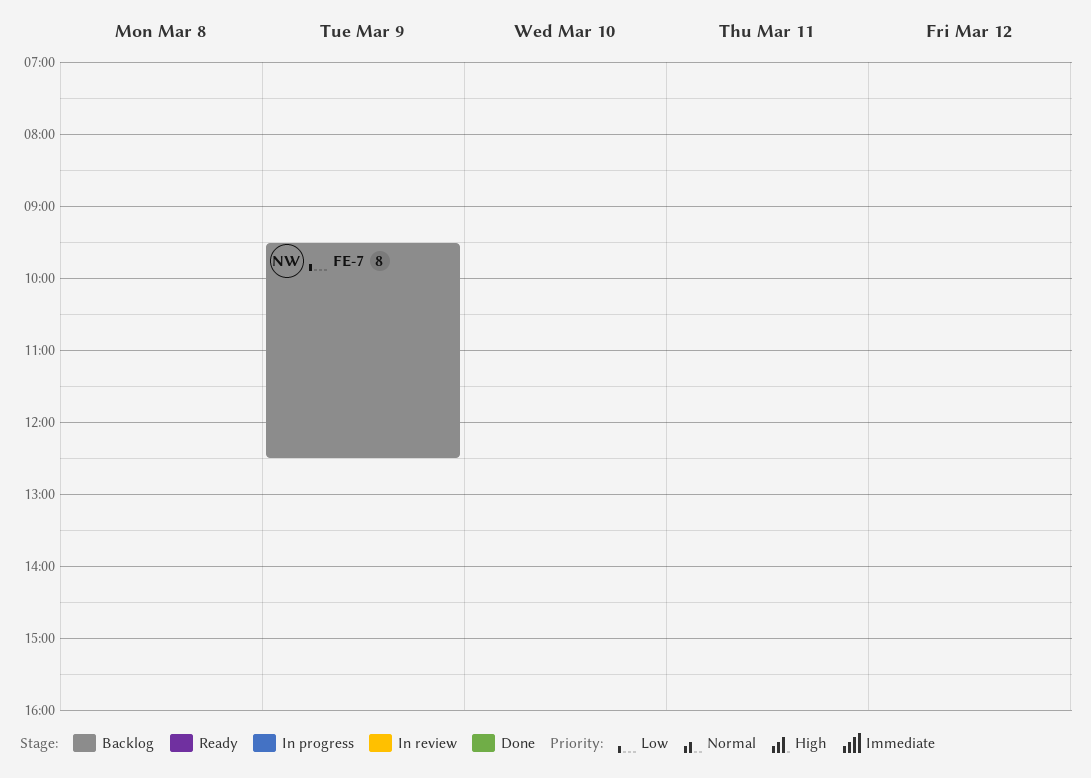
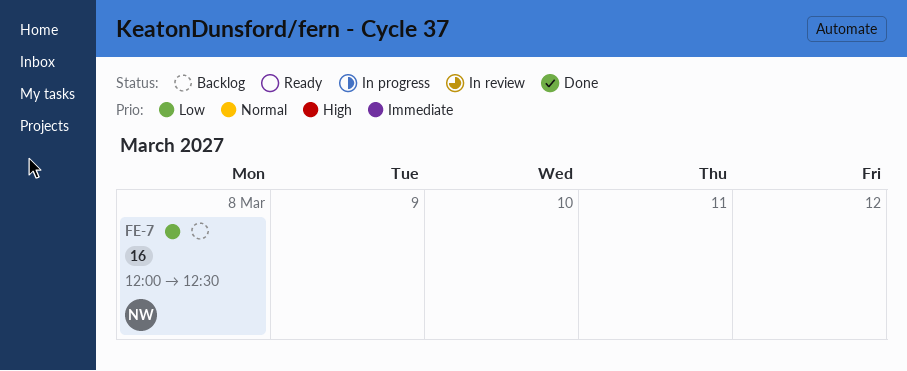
FE-7, estimate: 8 -> 16
FE-7, day: Mar 9 -> Mar 8
FE-7, begins: 09:30 -> 12:00

